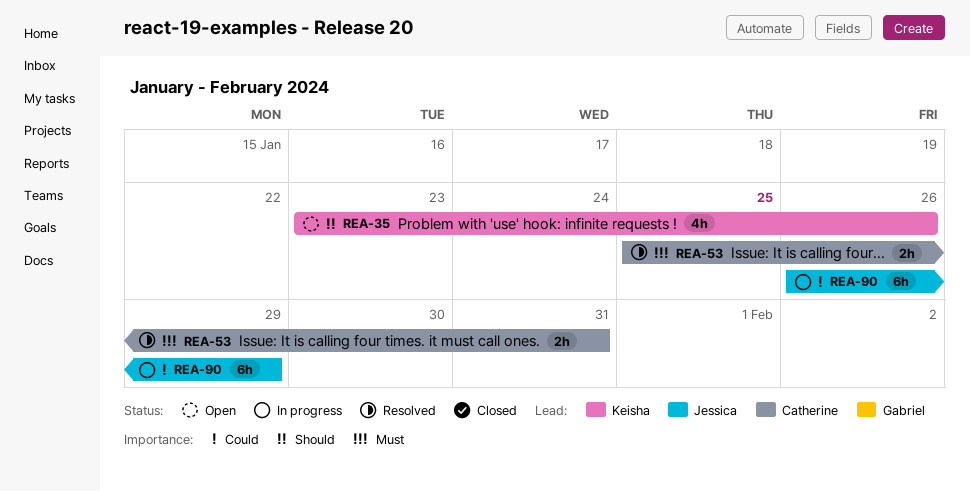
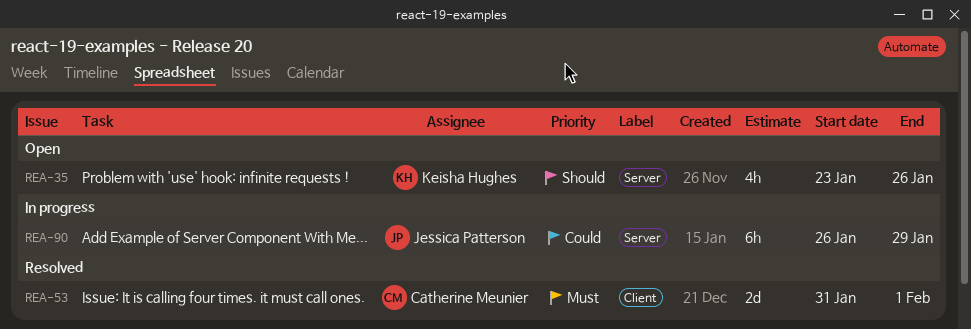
REA-53, estimate: 2h -> 2d
REA-53, start: Jan 25 -> Jan 31
REA-53, due: Jan 31 -> Feb 1

